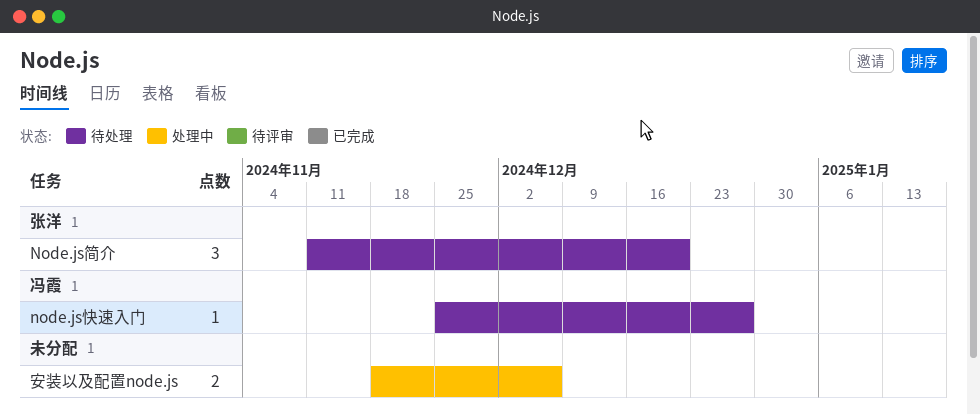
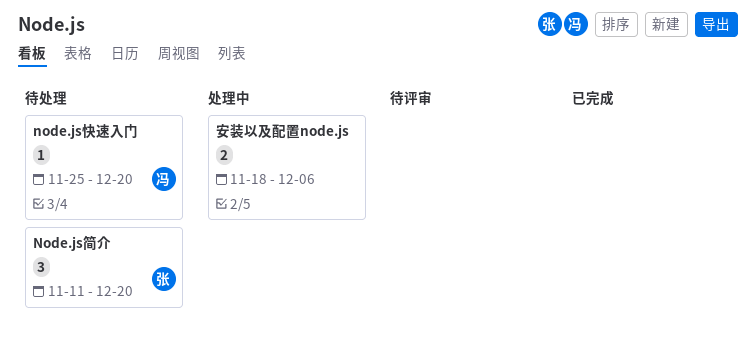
node.js快速入门, due: Dec 27 -> Dec 20

